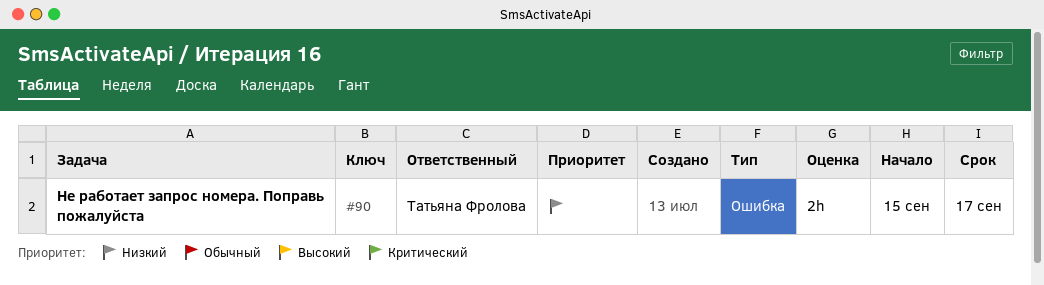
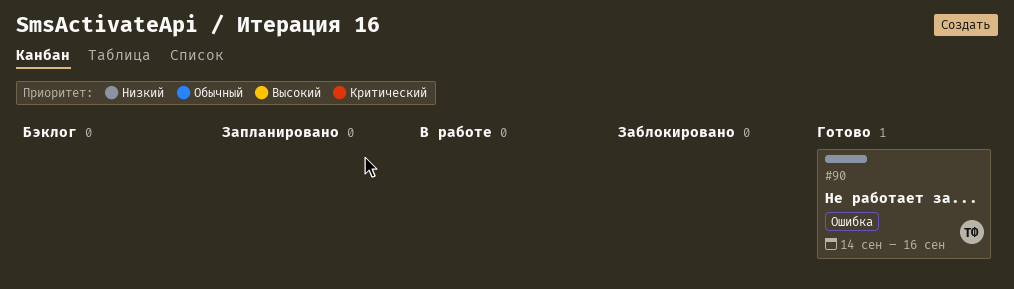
#90, start: Sep 15 -> Sep 14
#90, due: Sep 17 -> Sep 16

